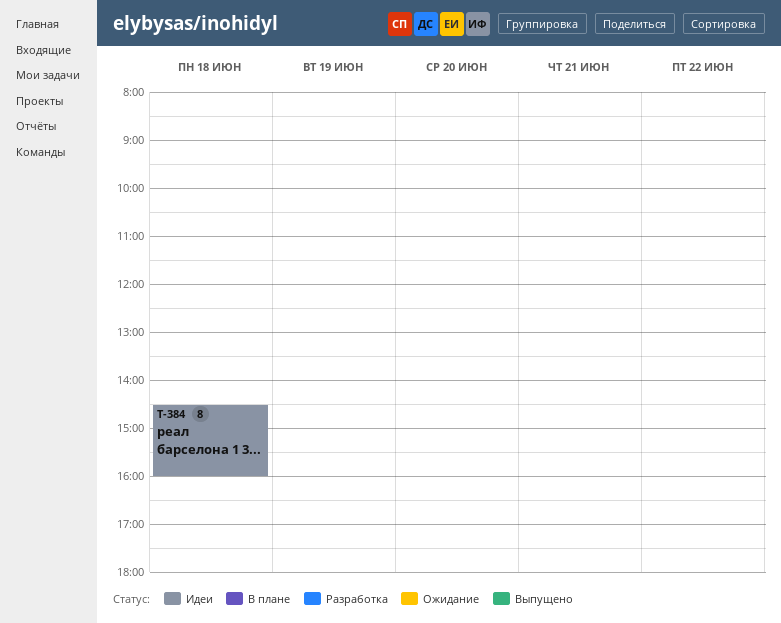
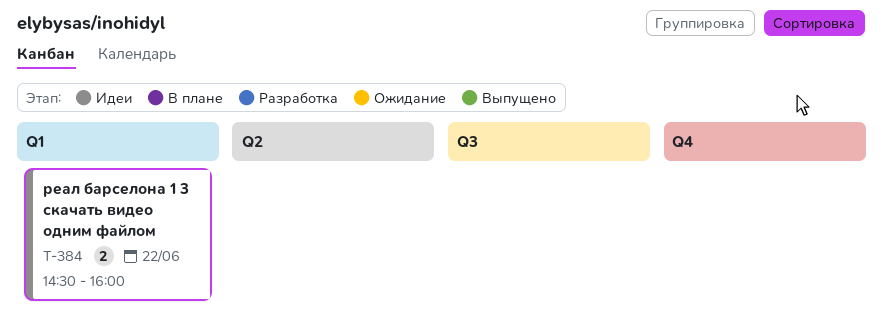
T-384, estimate: 8 -> 2
T-384, day: Jun 18 -> Jun 22

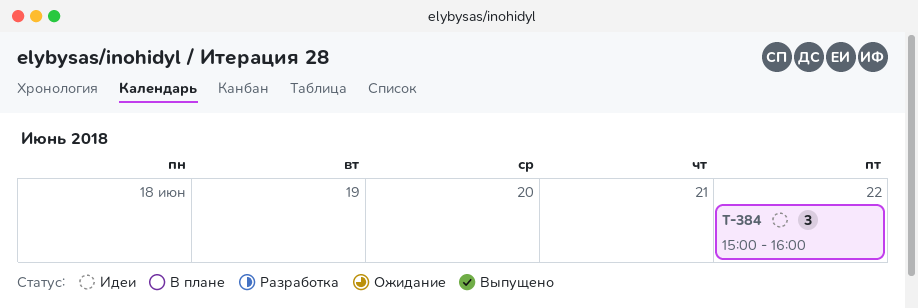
T-384, estimate: 2 -> 3
T-384, begins: 14:30 -> 15:00

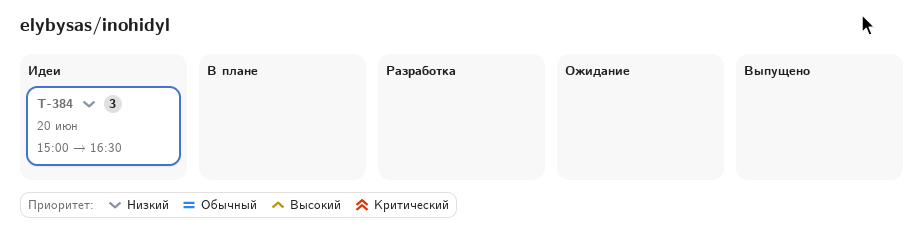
T-384, day: Jun 22 -> Jun 20
T-384, ends: 16:00 -> 16:30

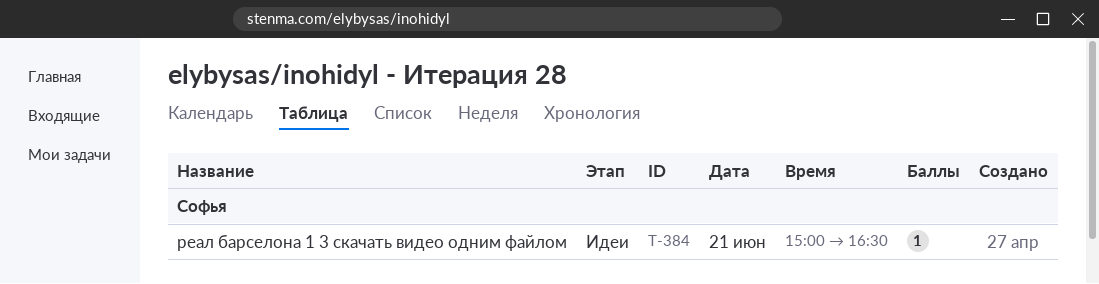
T-384, estimate: 3 -> 1
T-384, day: Jun 20 -> Jun 21

